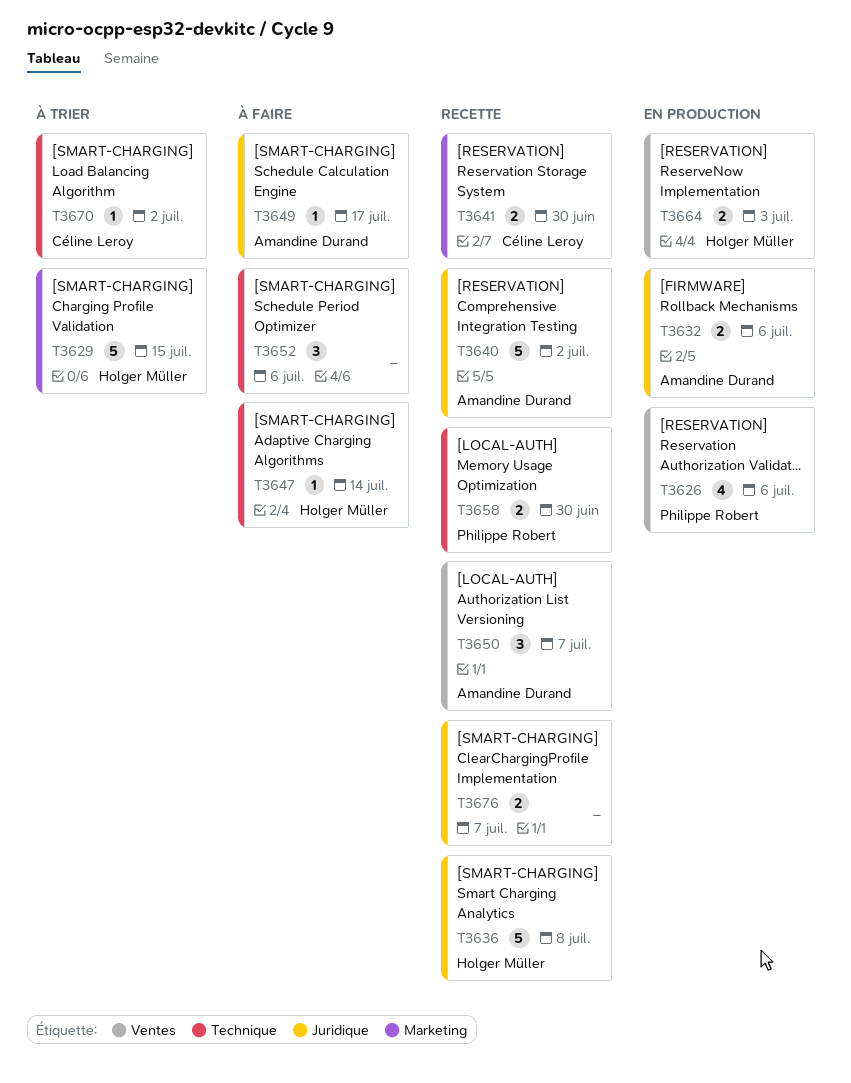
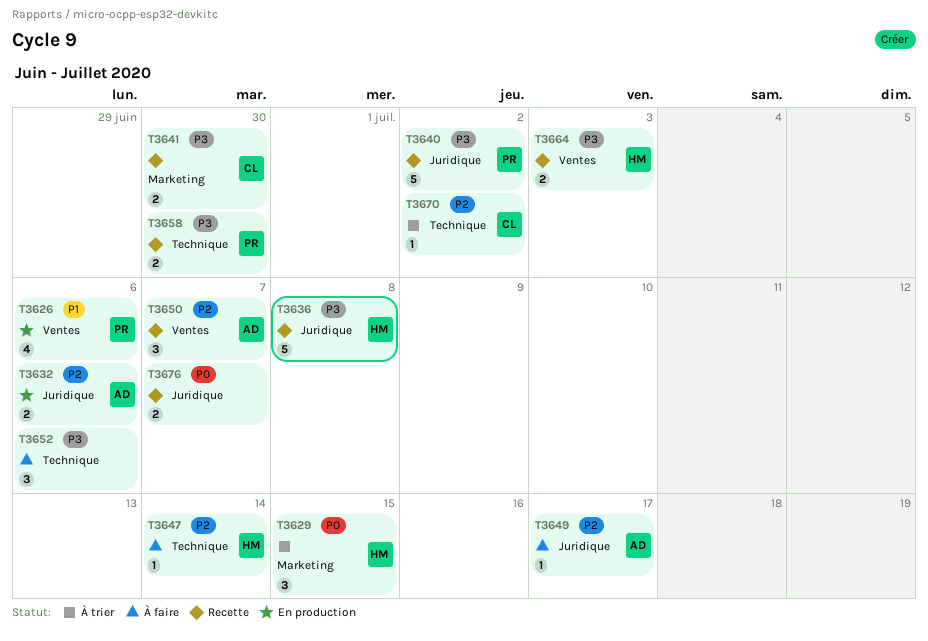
T3629, estimate: 5 -> 3
T3640, owner: Amandine Durand -> Philippe Robert
T3664, status: En production -> Recette

